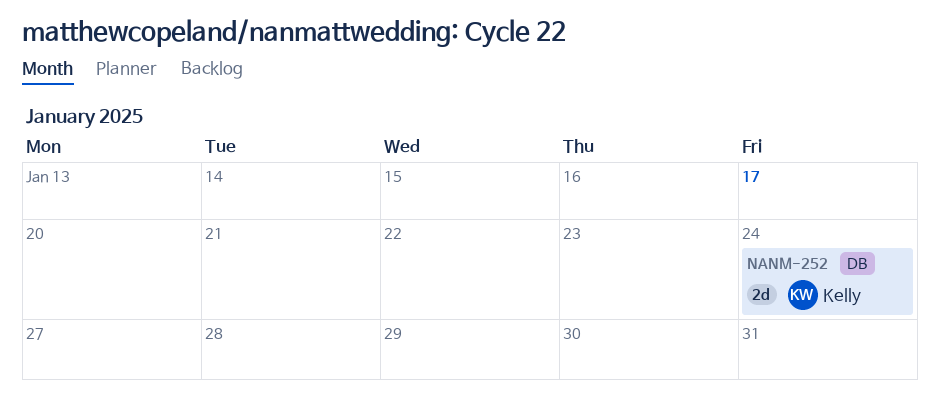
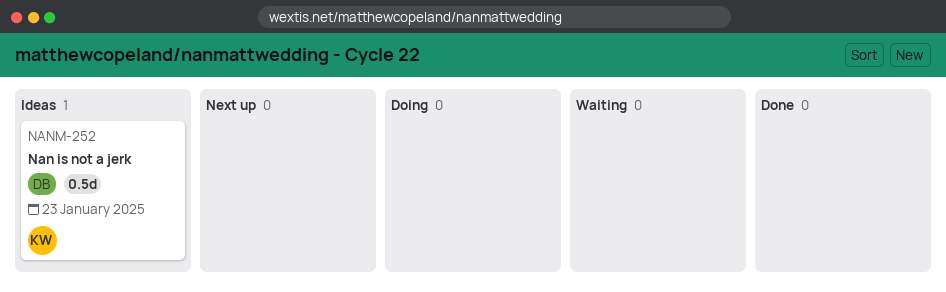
NANM-252, estimate: 2d -> 0.5d
NANM-252, due: Jan 24 -> Jan 23

